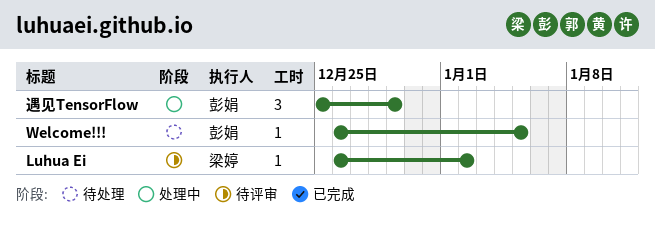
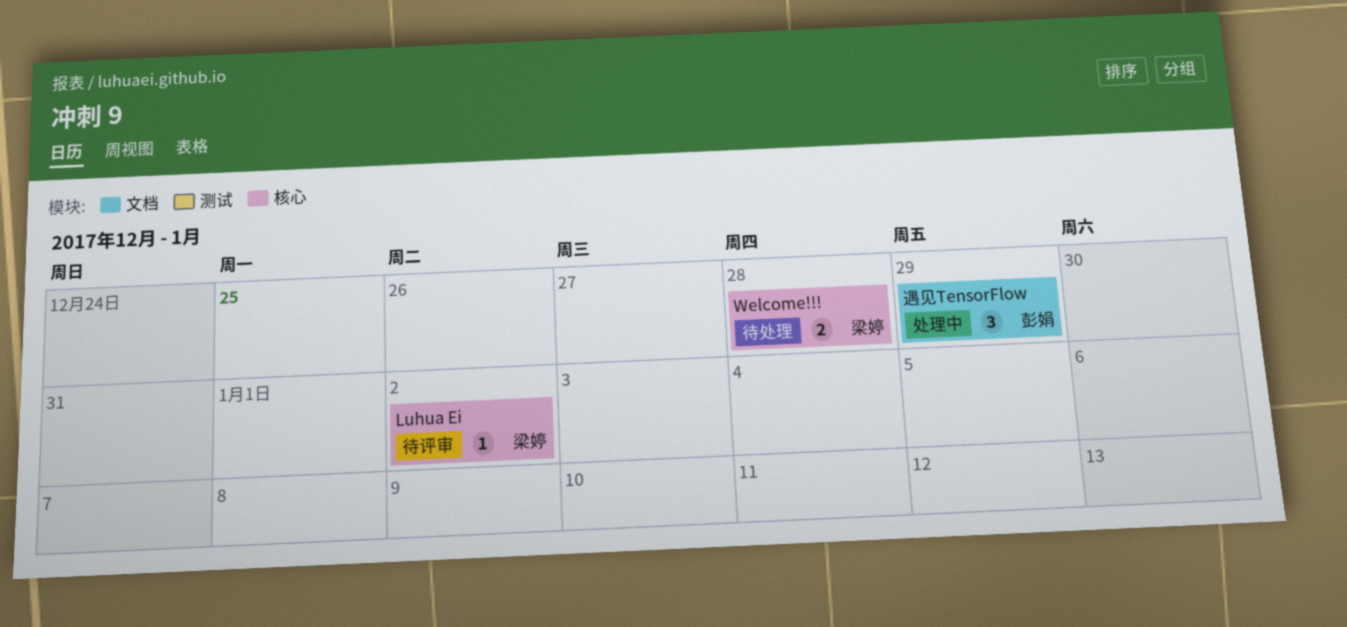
Welcome!!!, owner: 彭娟 -> 梁婷
Welcome!!!, estimate: 1 -> 2
Welcome!!!, due: Jan 5 -> Dec 28

